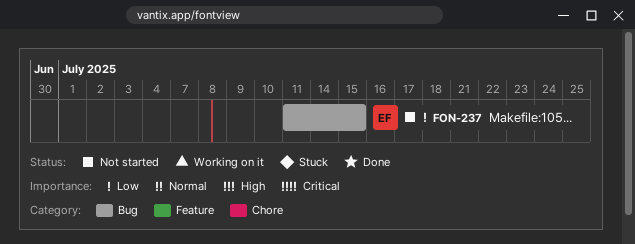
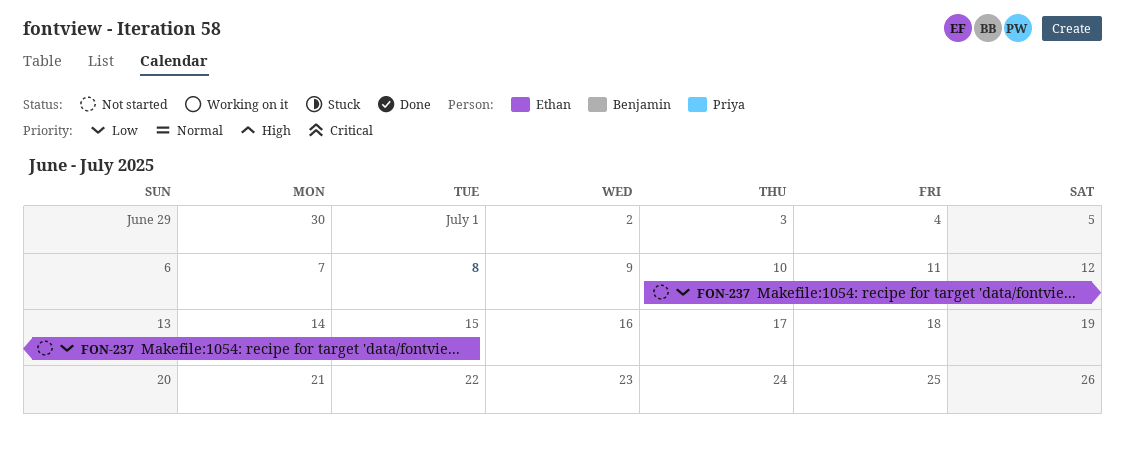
FON-237, start: Jul 11 -> Jul 10

